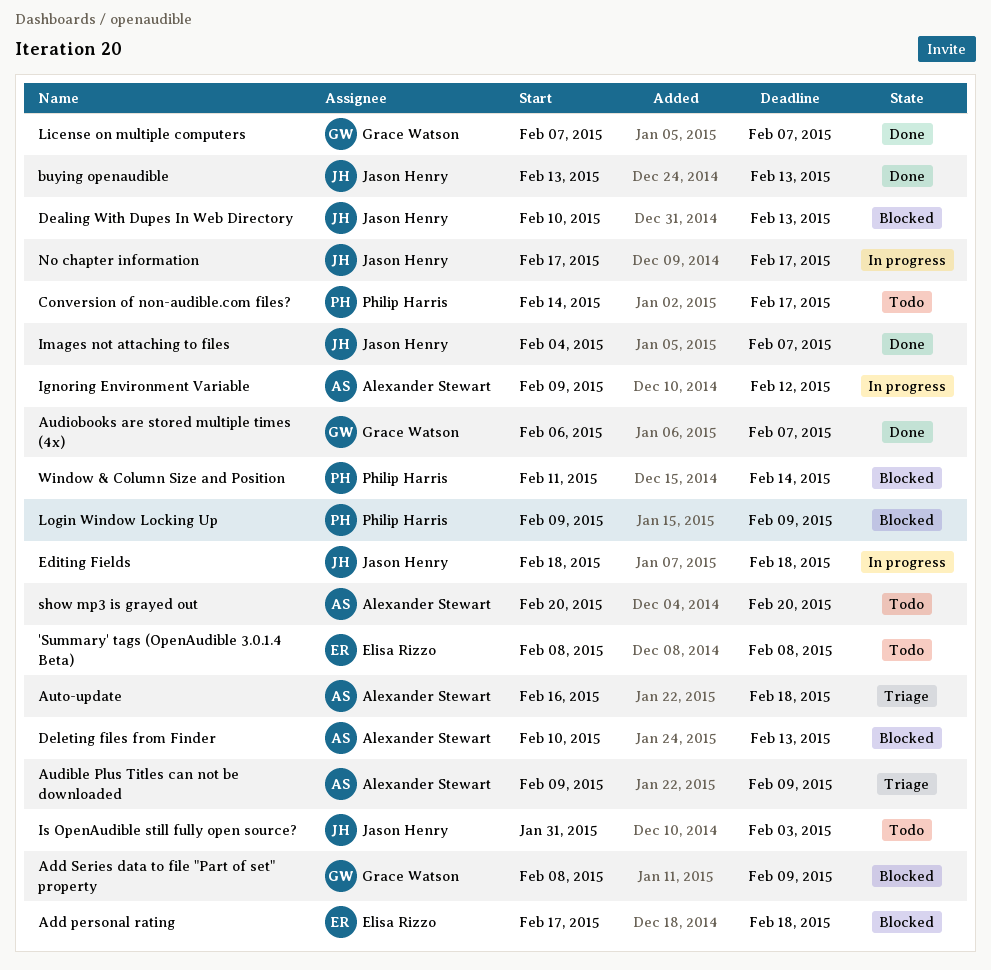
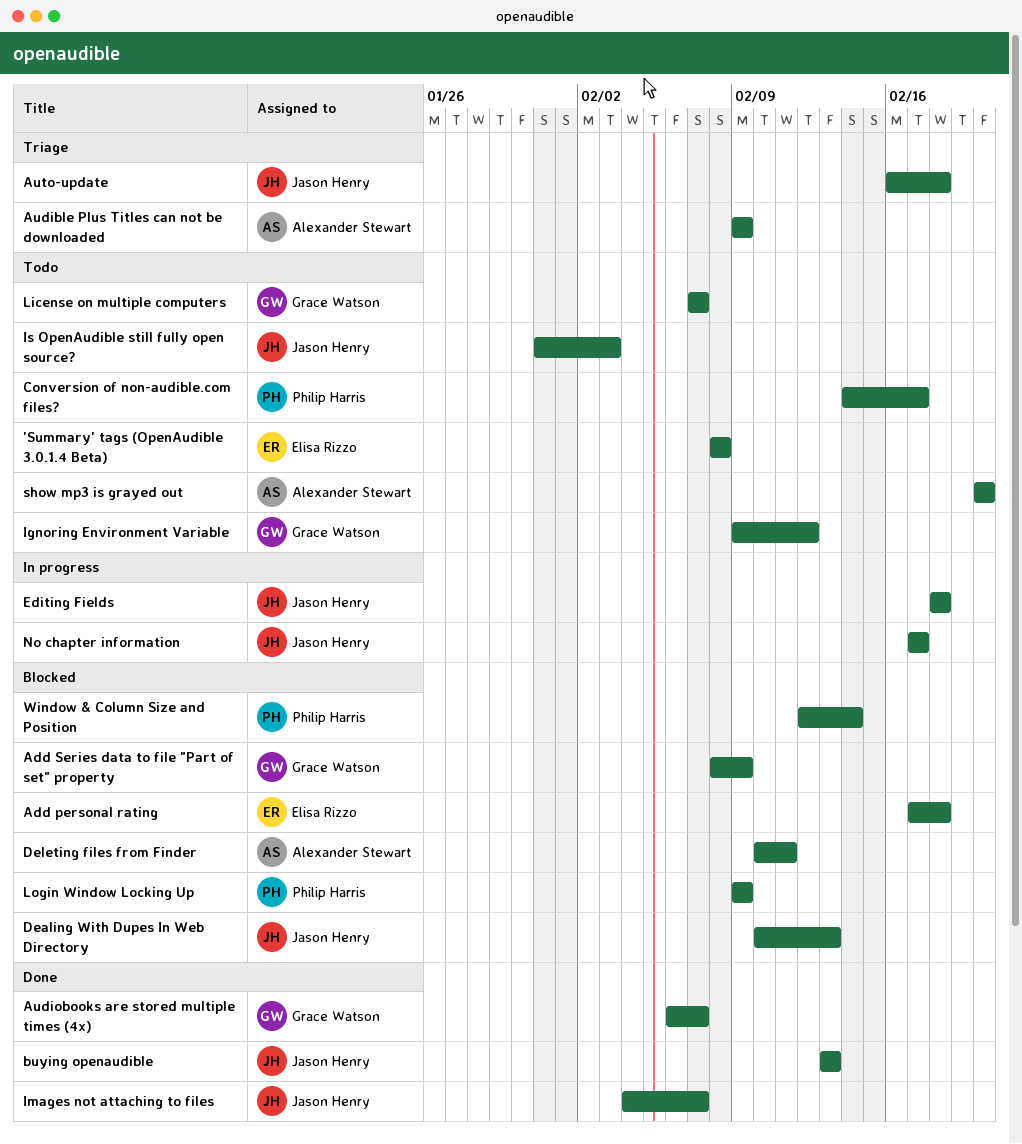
Auto-update, owner: Alexander Stewart -> Jason Henry
Deleting files from Finder, due: Feb 13 -> Feb 11
Ignoring Environment Variable, status: In progress -> Todo
Ignoring Environment Variable, owner: Alexander Stewart -> Grace Watson
License on multiple computers, status: Done -> Todo
Window & Column Size and Position, start: Feb 11 -> Feb 12

